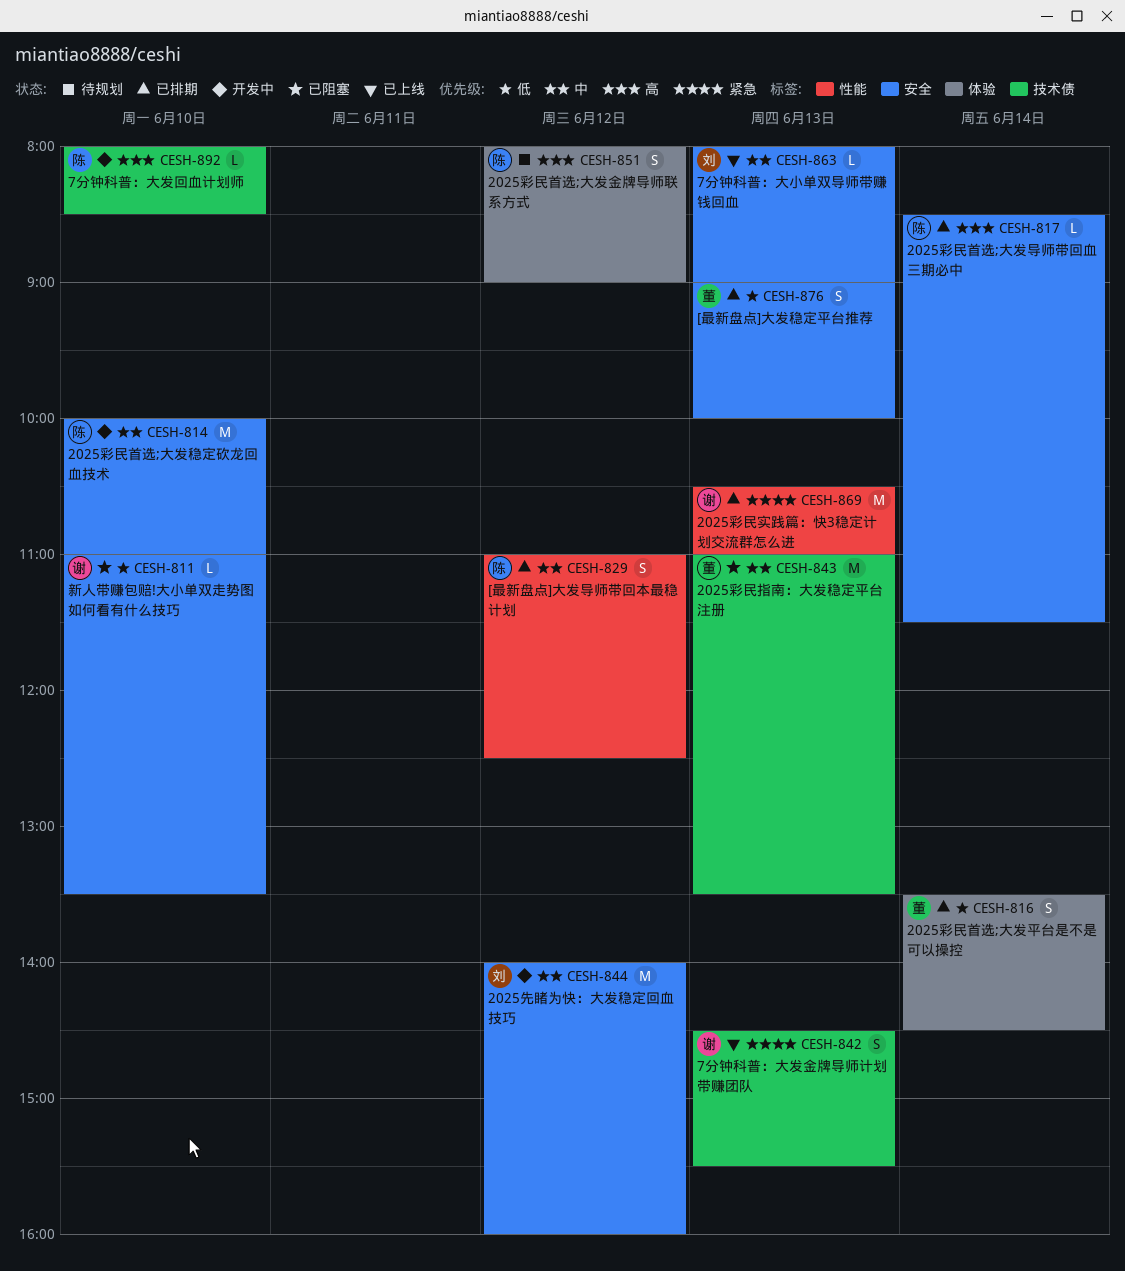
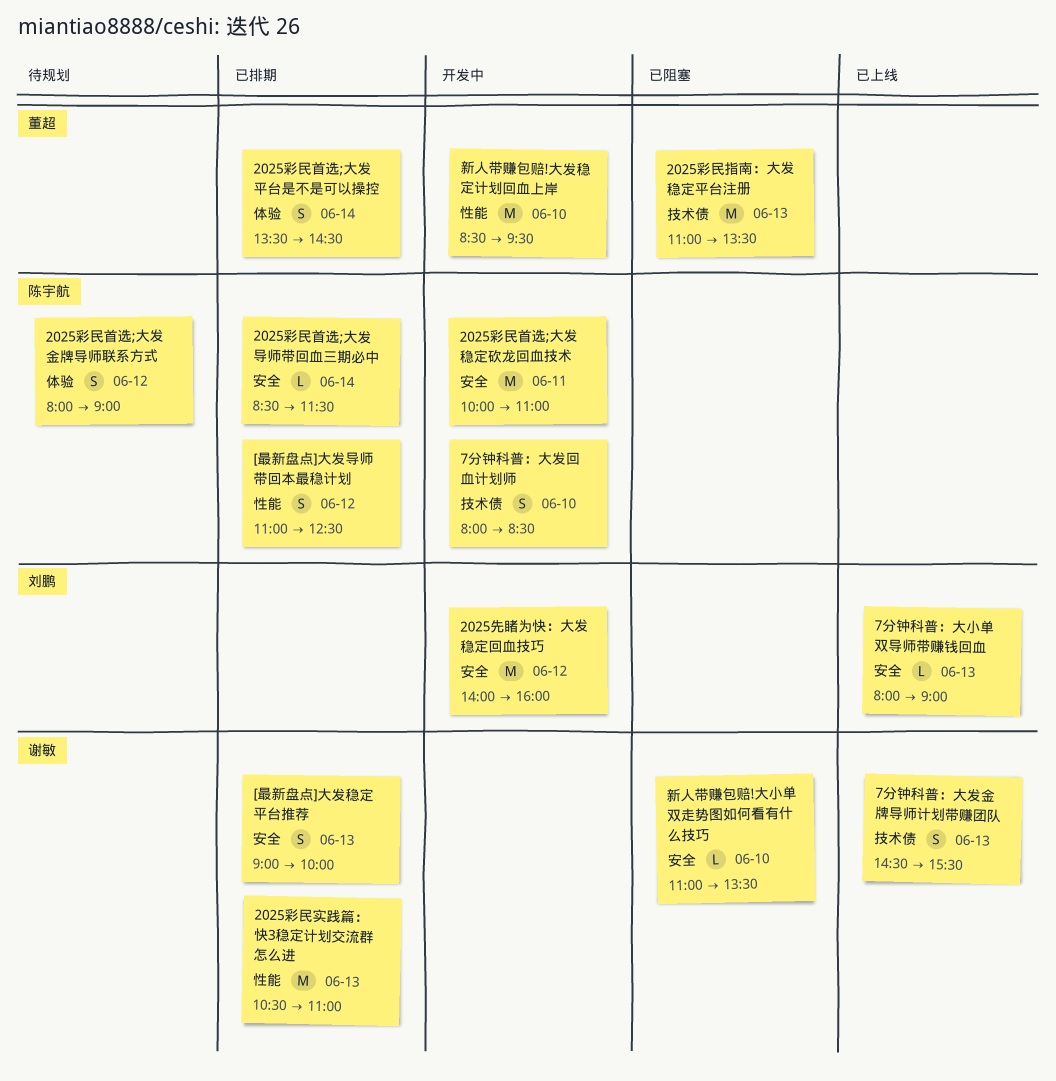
2025彩民首选;大发稳定砍龙回血技术, day: Jun 10 -> Jun 11
7分钟科普：大发回血计划师, estimate: L -> S
[最新盘点]大发稳定平台推荐, owner: 董超 -> 谢敏
新人带赚包赔!大发稳定计划回血上岸: none -> present

